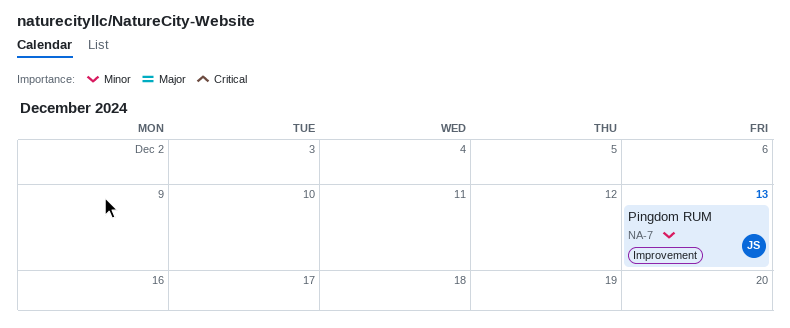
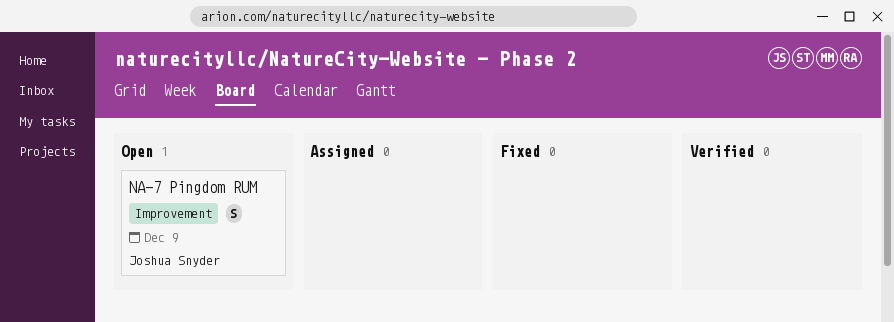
NA-7, due: Dec 13 -> Dec 9

